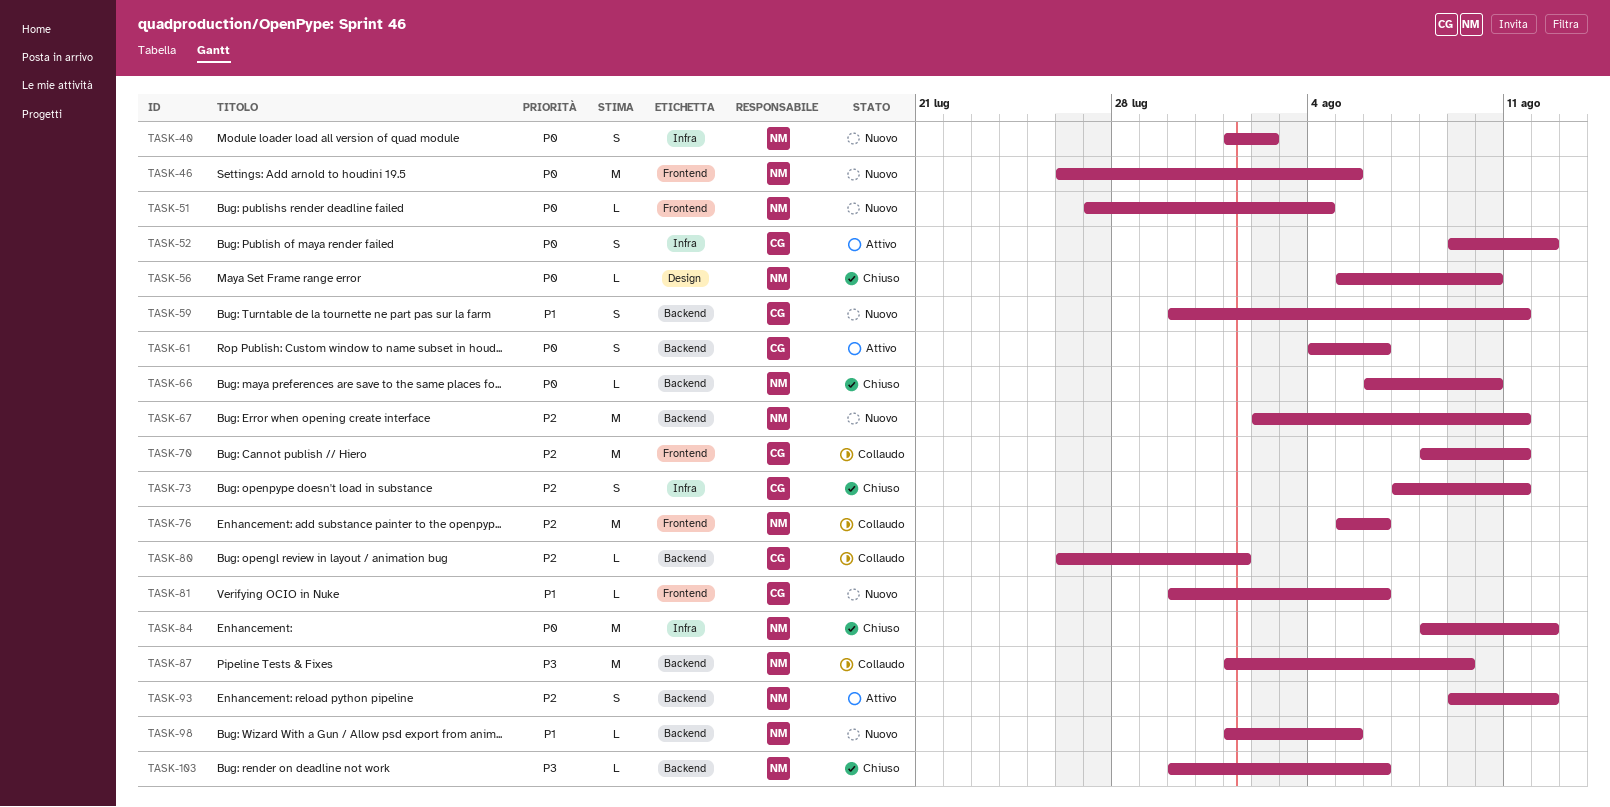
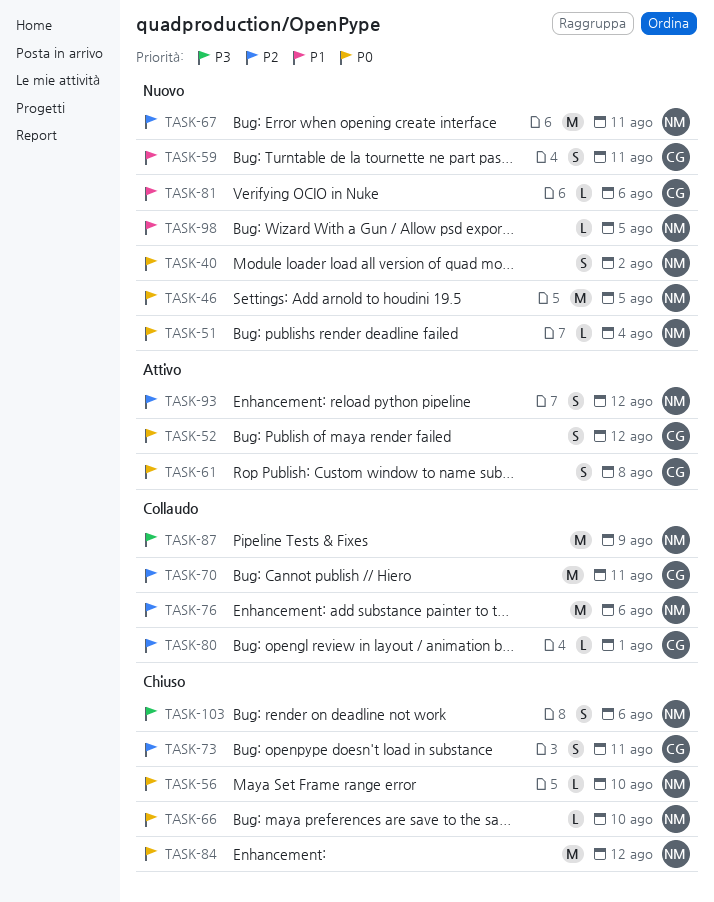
TASK-61, due: Aug 6 -> Aug 8
TASK-103, estimate: L -> S

